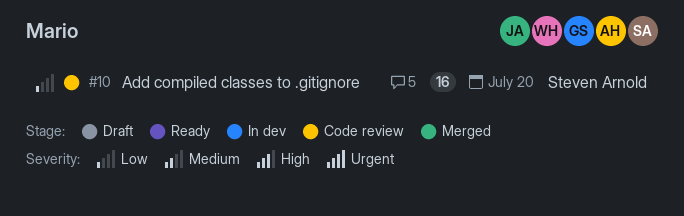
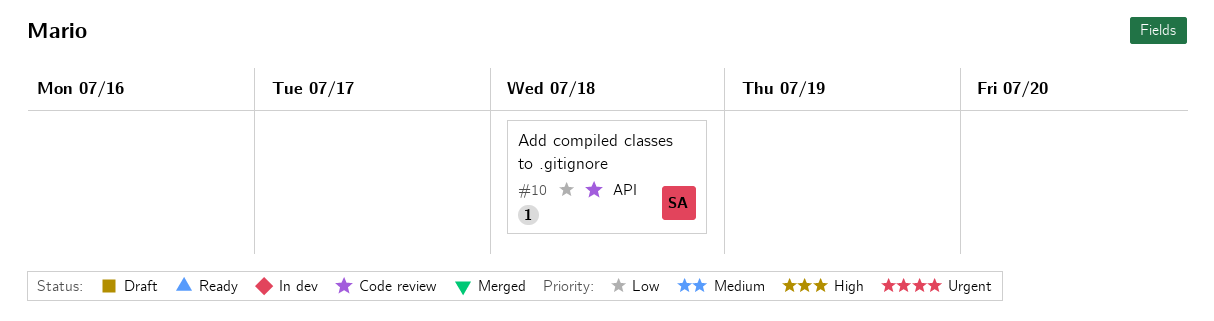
#10, estimate: 16 -> 1
#10, due: Jul 20 -> Jul 18

